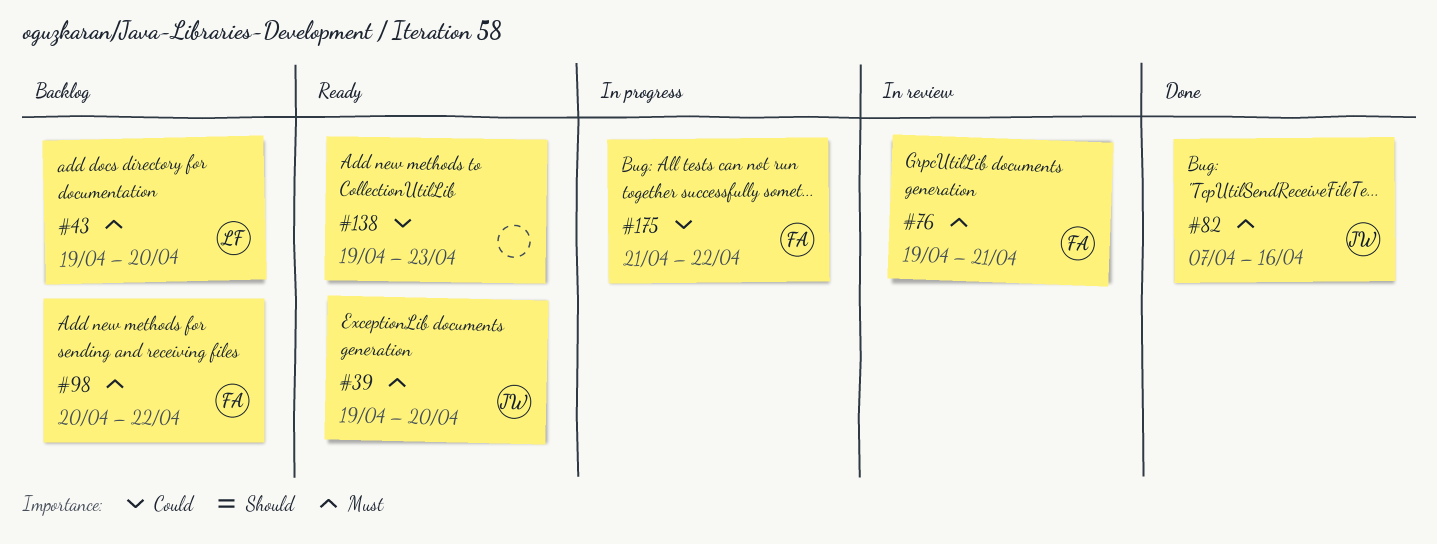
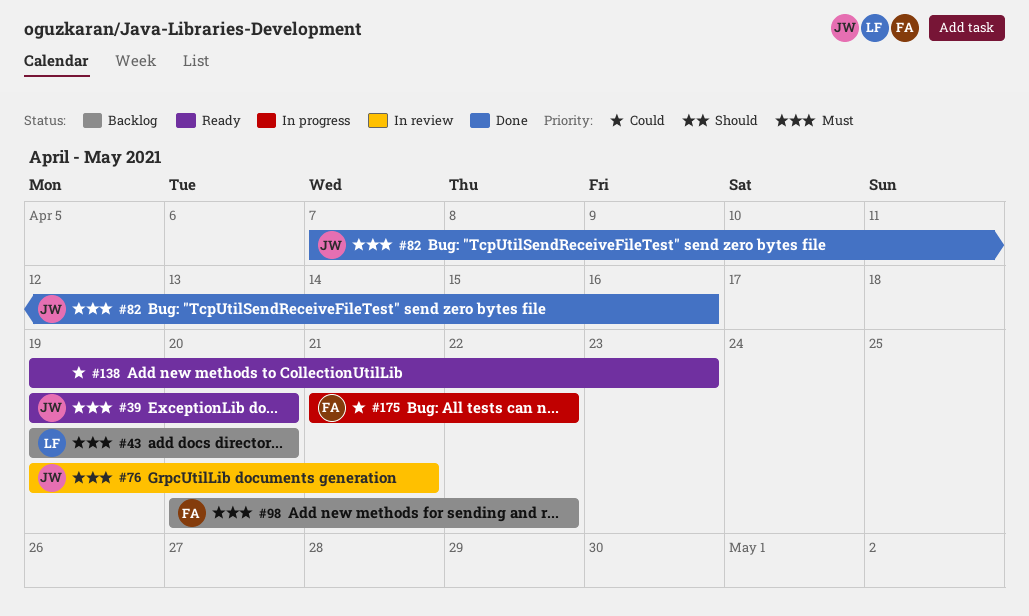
#76, owner: FA -> JW

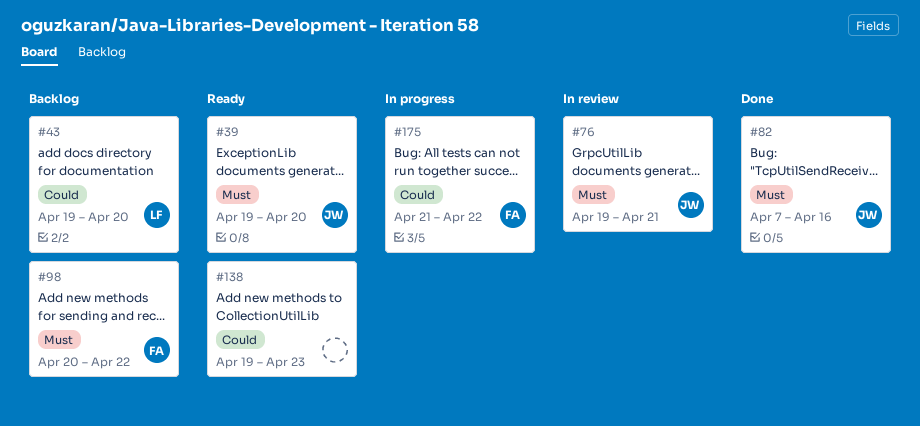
#43, priority: Must -> Could

